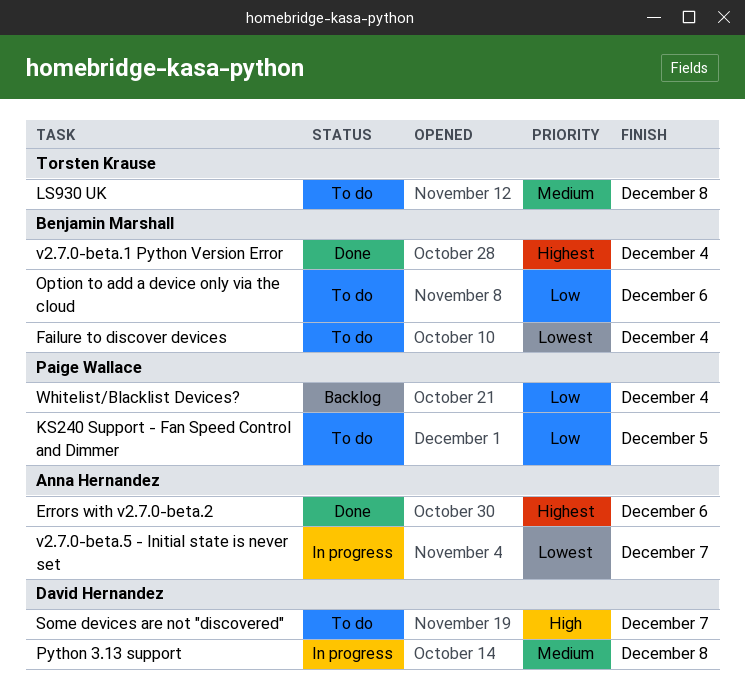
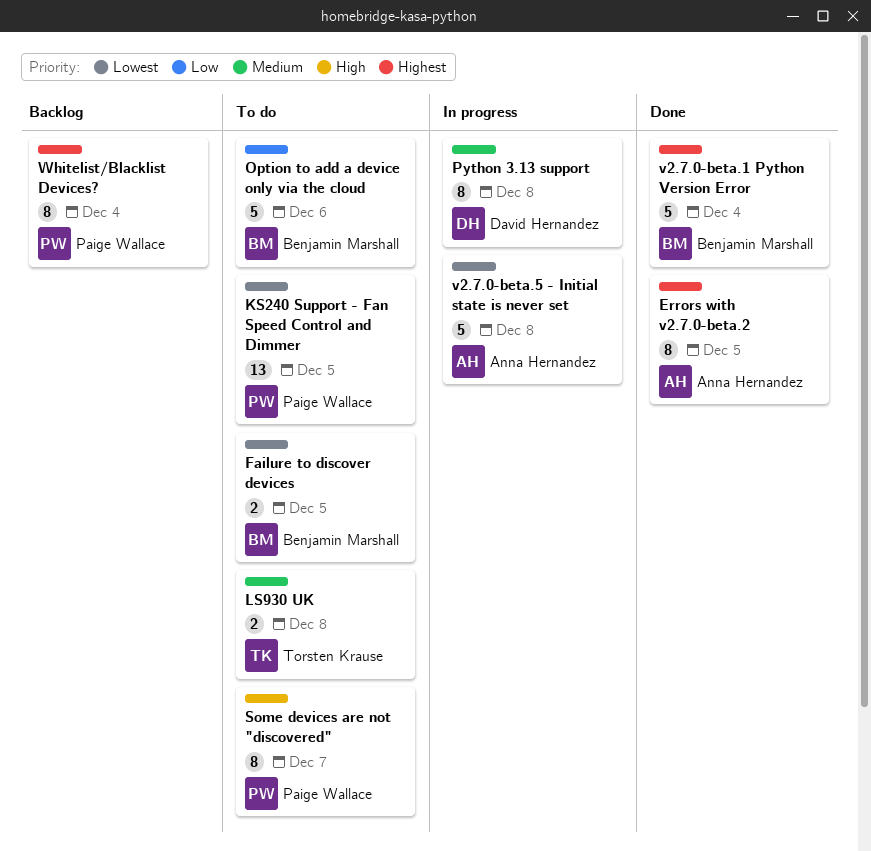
Errors with v2.7.0-beta.2, due: Dec 6 -> Dec 5
Failure to discover devices, due: Dec 4 -> Dec 5
KS240 Support - Fan Speed Control and Dimmer, priority: Low -> Lowest
Some devices are not "discovered", owner: David Hernandez -> Paige Wallace
v2.7.0-beta.5 - Initial state is never set, due: Dec 7 -> Dec 8
Whitelist/Blacklist Devices?, priority: Low -> Highest

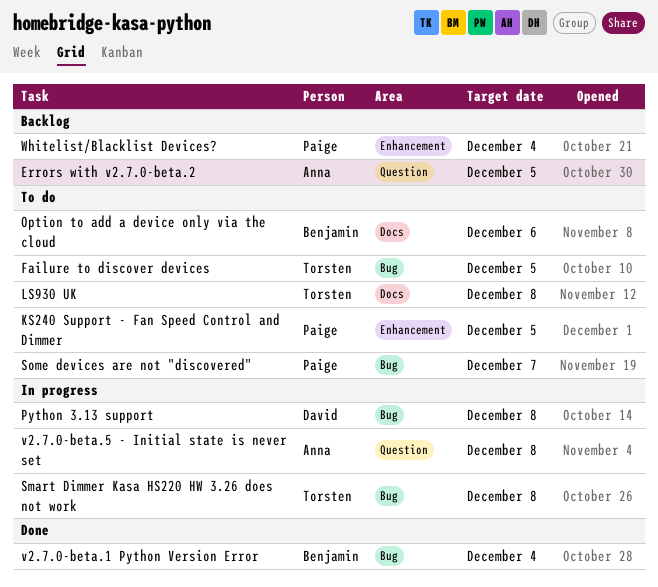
Errors with v2.7.0-beta.2, status: Done -> Backlog
Failure to discover devices, owner: Benjamin Marshall -> Torsten Krause
Smart Dimmer Kasa HS220 HW 3.26 does not work: none -> present

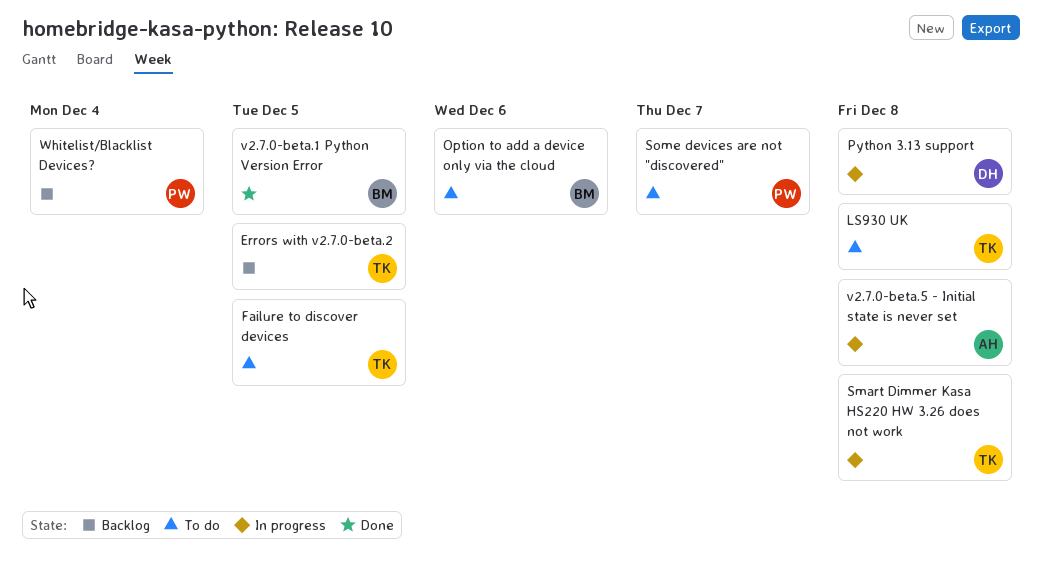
Errors with v2.7.0-beta.2, owner: Anna -> Torsten
KS240 Support - Fan Speed Control and Dimmer: present -> none
v2.7.0-beta.1 Python Version Error, due: Dec 4 -> Dec 5

